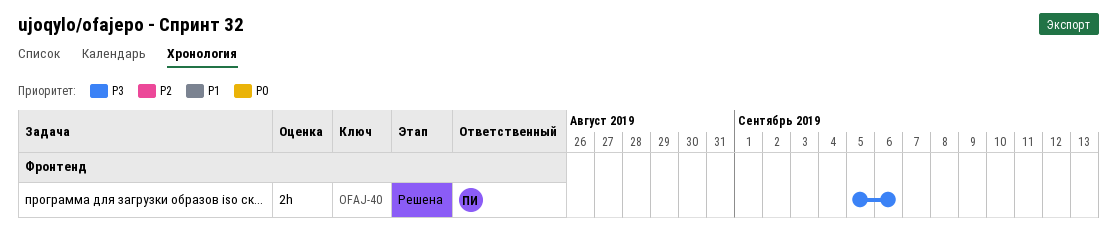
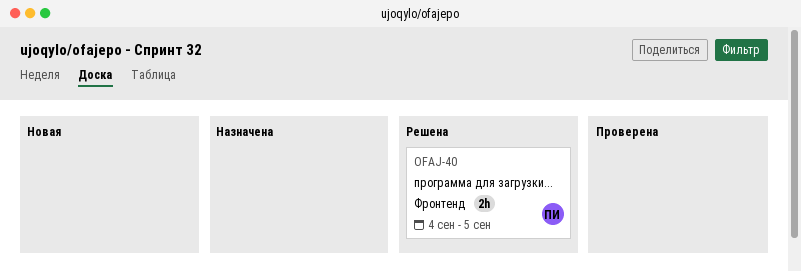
OFAJ-40, start: Sep 5 -> Sep 4
OFAJ-40, due: Sep 6 -> Sep 5

